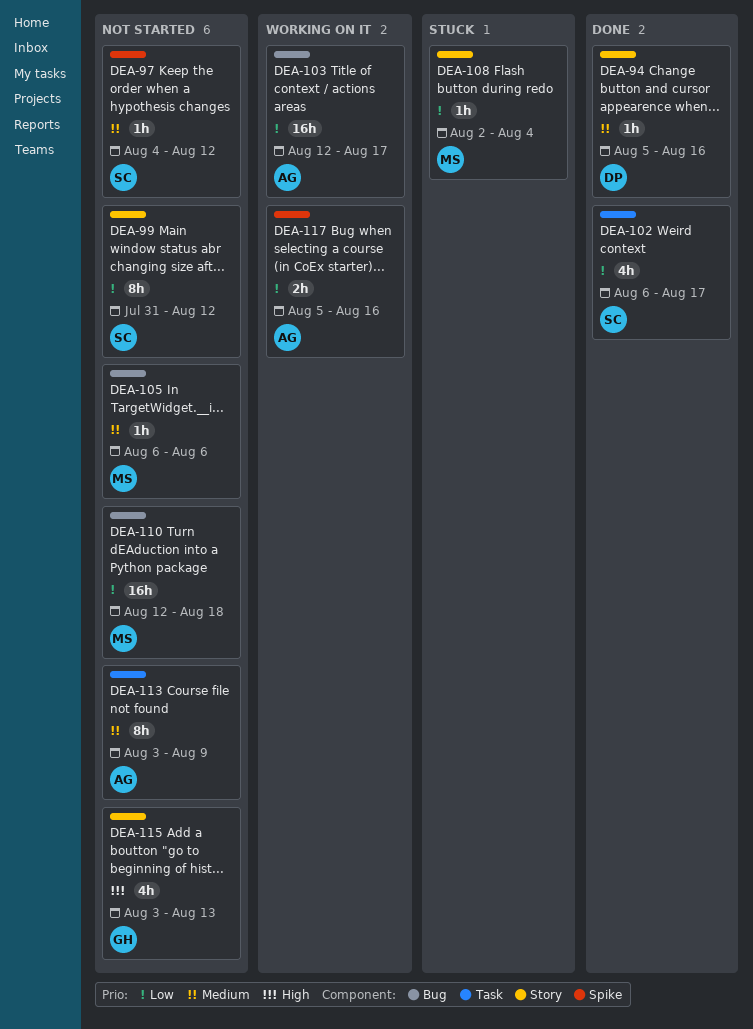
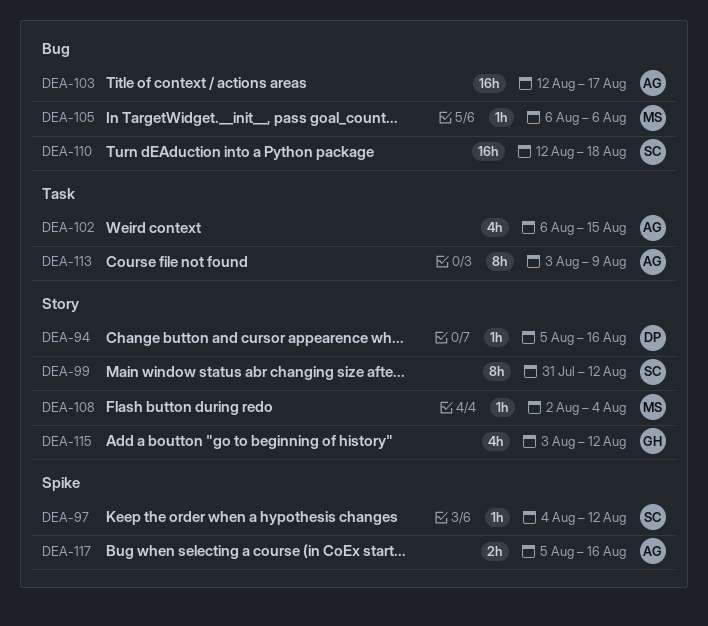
DEA-102, owner: SC -> AG
DEA-102, due: Aug 17 -> Aug 15
DEA-110, owner: MS -> SC
DEA-115, due: Aug 13 -> Aug 12

